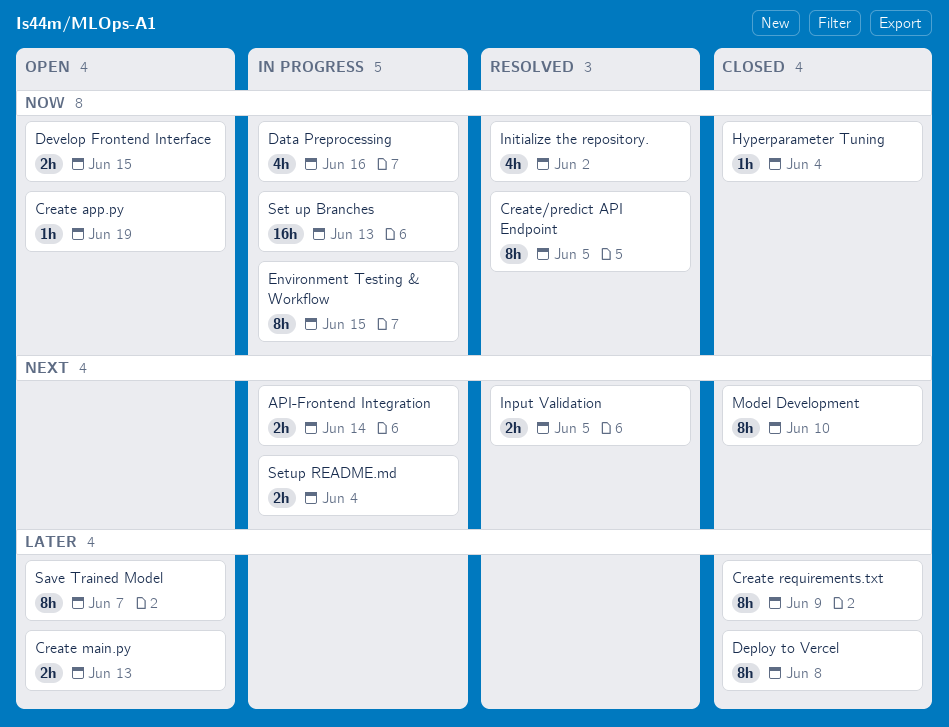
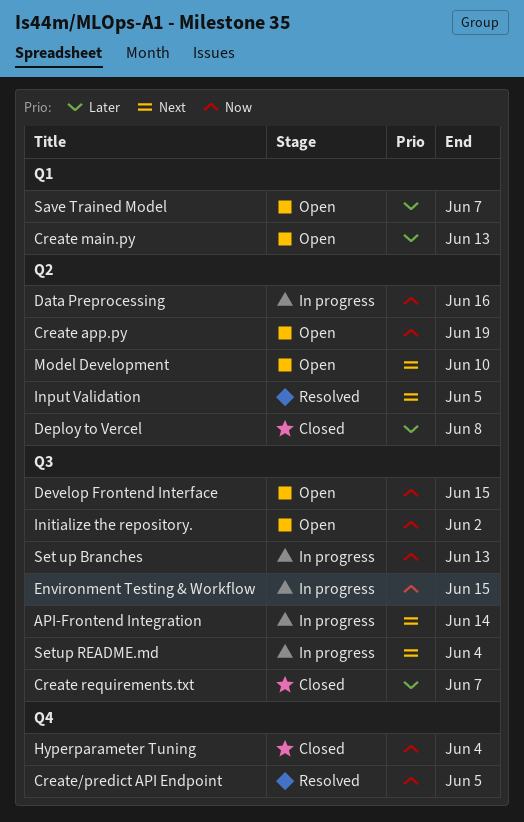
Create requirements.txt, due: Jun 9 -> Jun 7
Initialize the repository., status: Resolved -> Open
Model Development, status: Closed -> Open

